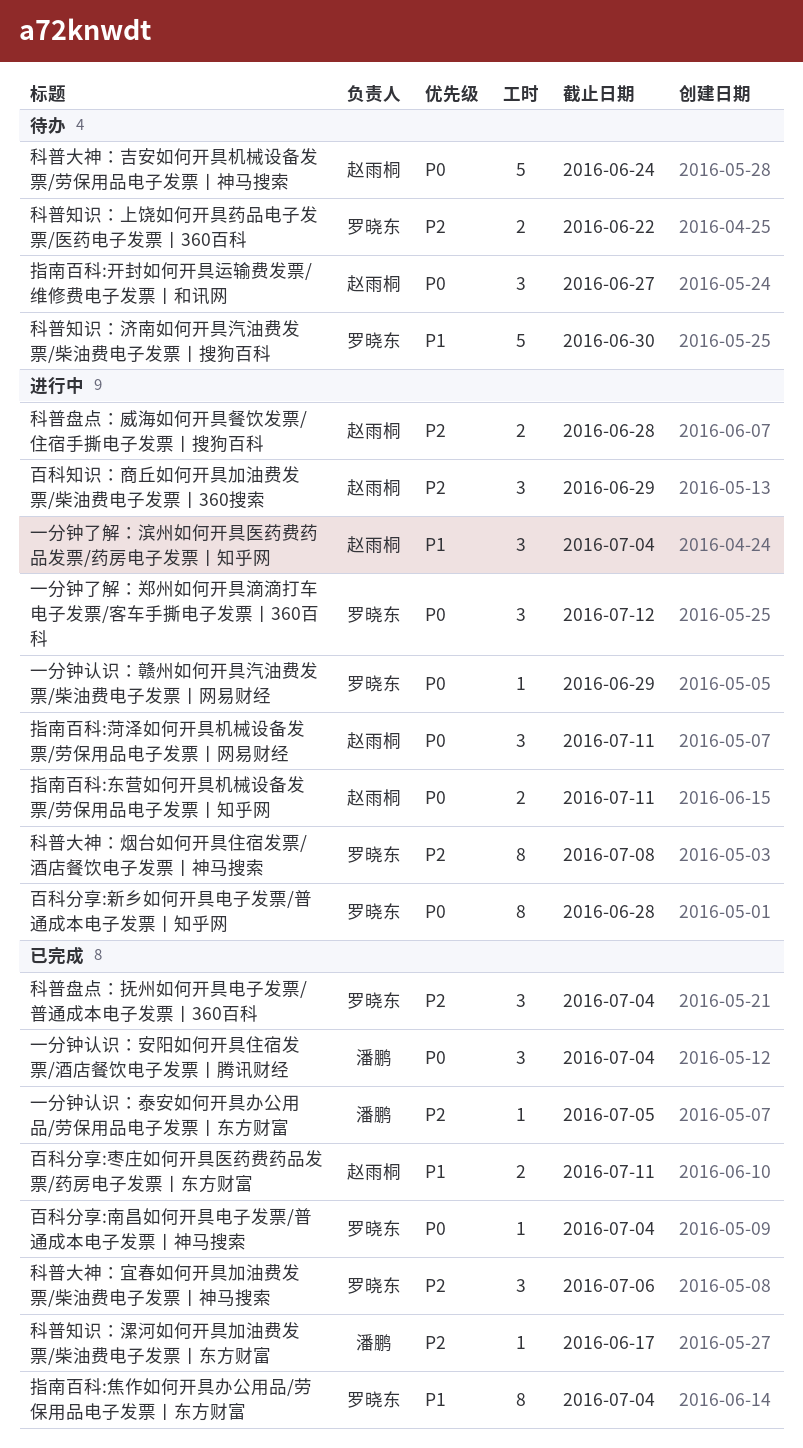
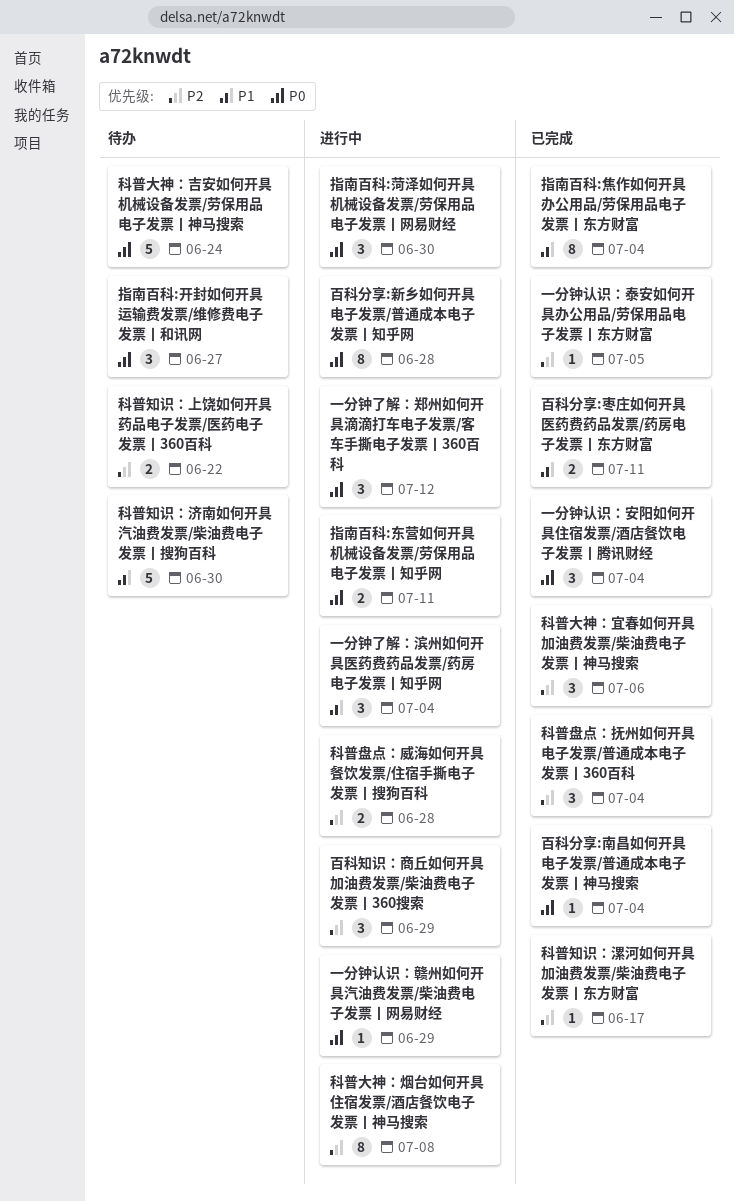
指南百科:菏泽如何开具机械设备发票/劳保用品电子发票丨网易财经, due: Jul 11 -> Jun 30

